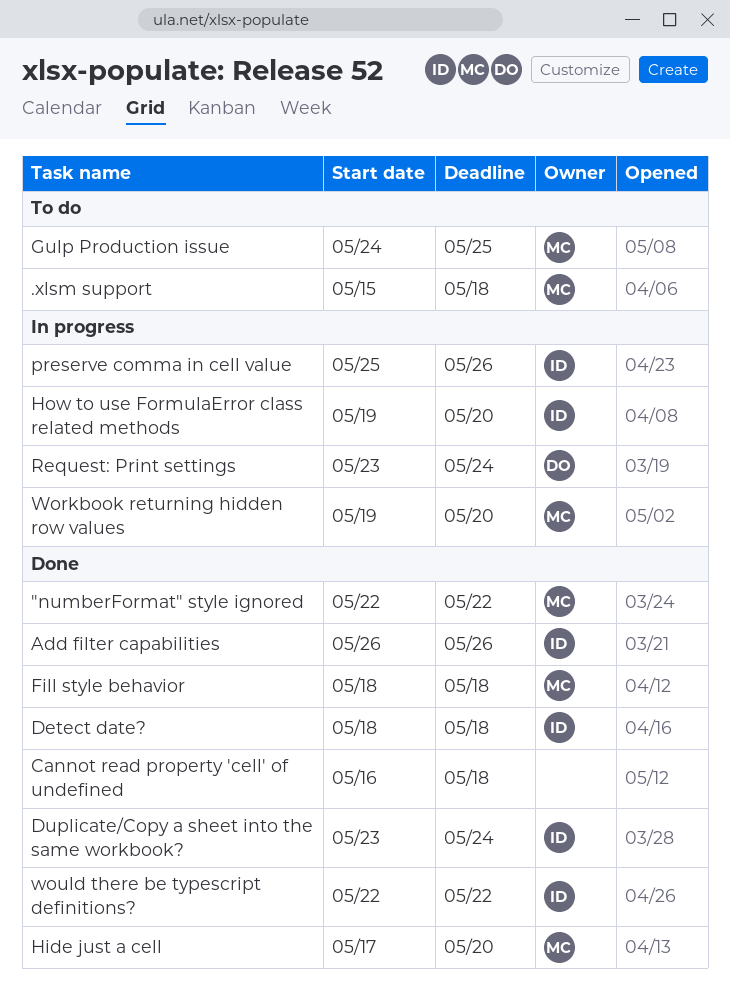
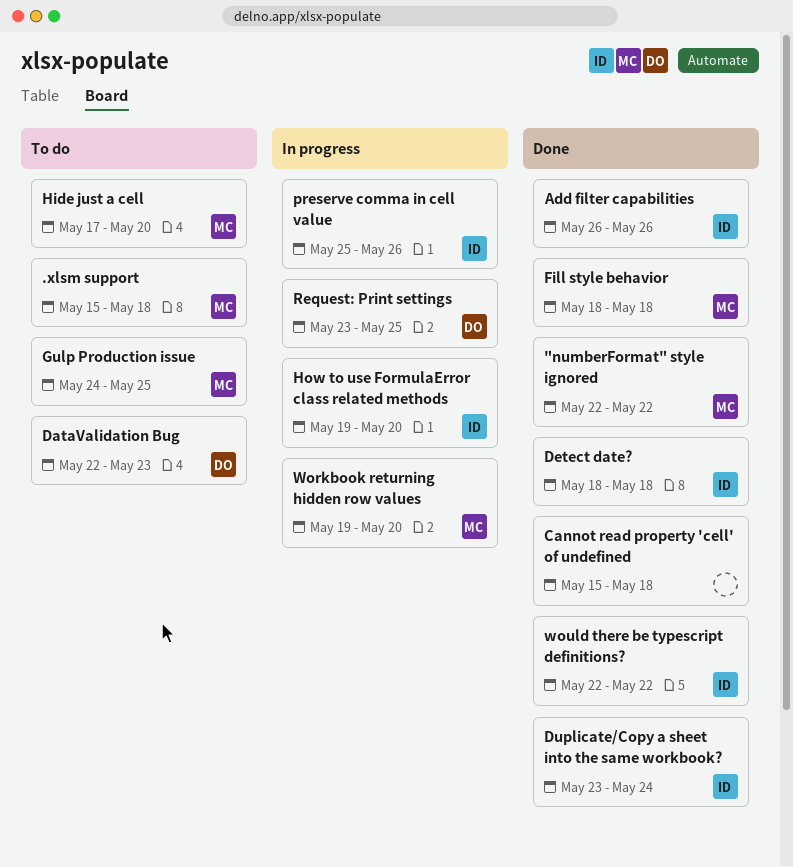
Cannot read property 'cell' of undefined, start: May 16 -> May 15
DataValidation Bug: none -> present
Hide just a cell, status: Done -> To do
Request: Print settings, due: May 24 -> May 25

